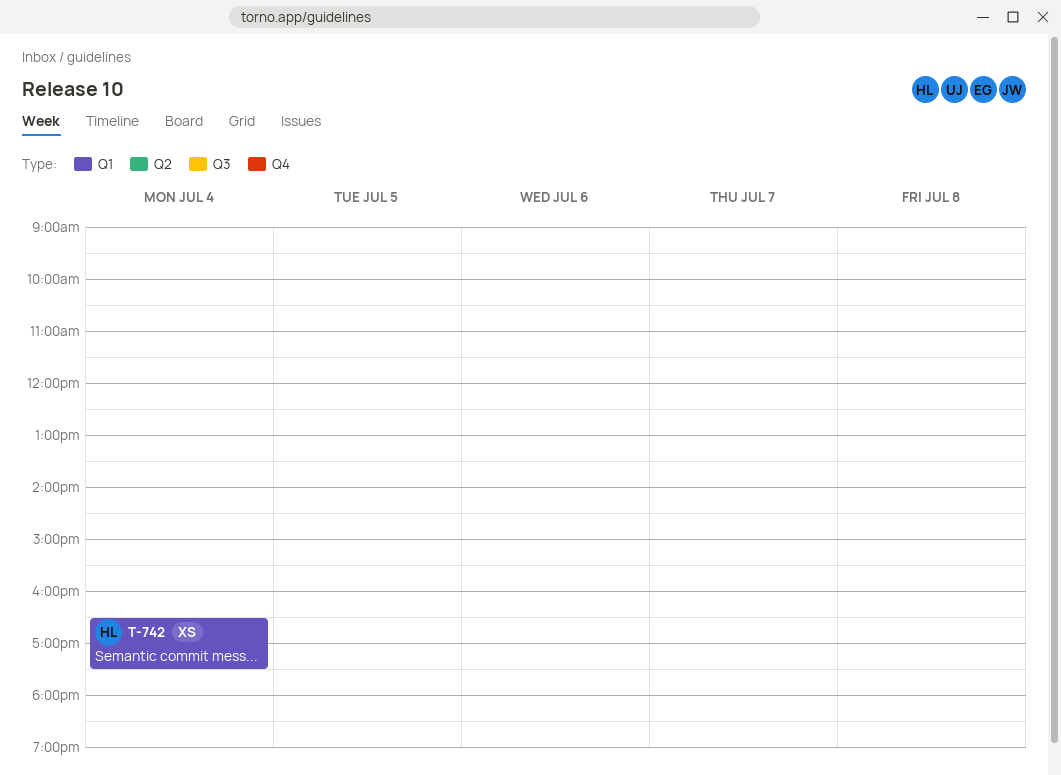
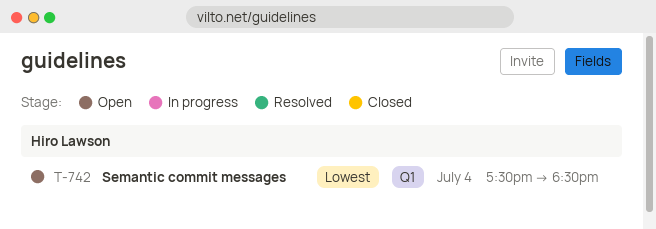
T-742, begins: 16:30 -> 17:30
T-742, ends: 17:30 -> 18:30

